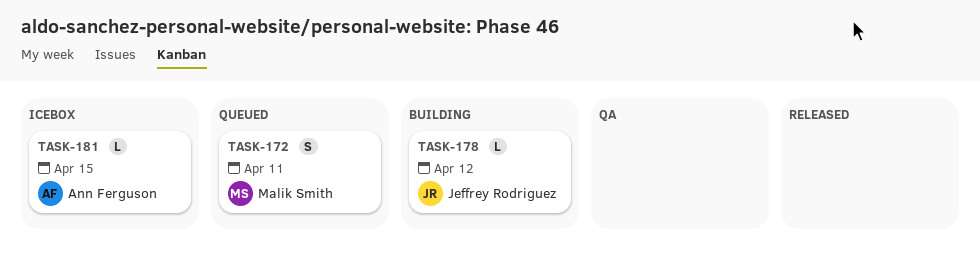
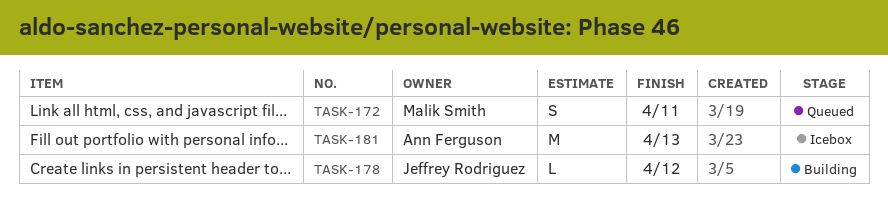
TASK-181, estimate: L -> M
TASK-181, due: Apr 15 -> Apr 13

